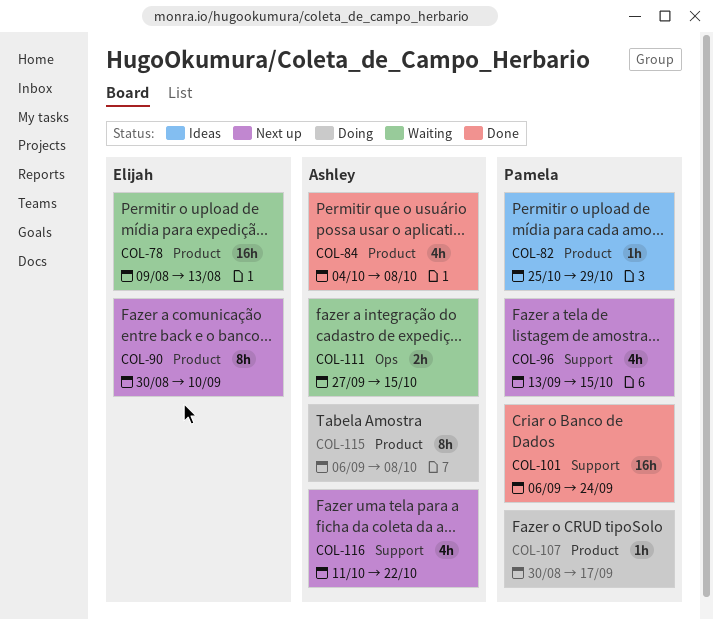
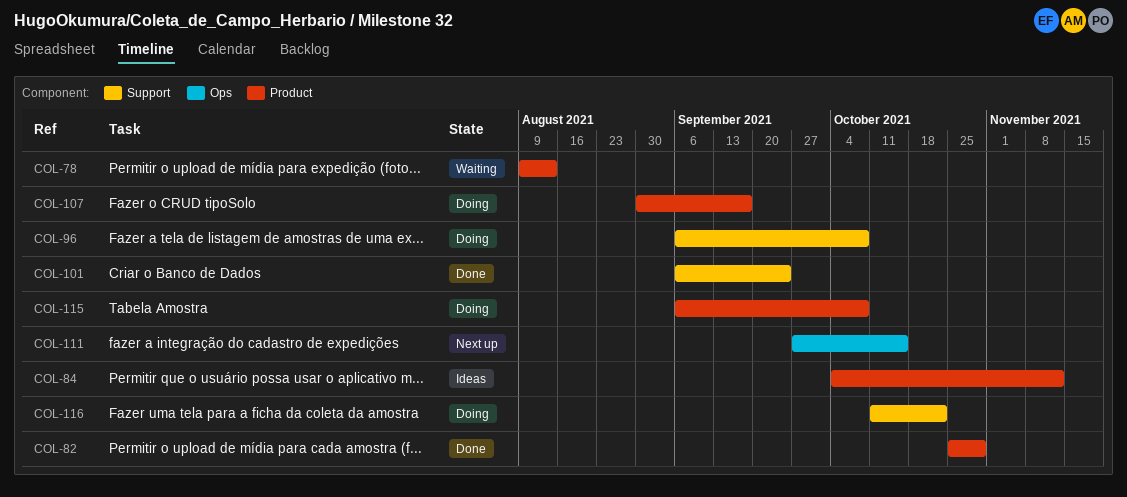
COL-82, status: Ideas -> Done
COL-84, status: Done -> Ideas
COL-84, due: Oct 8 -> Nov 12
COL-90: present -> none
COL-96, status: Next up -> Doing
COL-96, start: Sep 13 -> Sep 6
COL-96, due: Oct 15 -> Oct 8
COL-111, status: Waiting -> Next up
COL-116, status: Next up -> Doing

